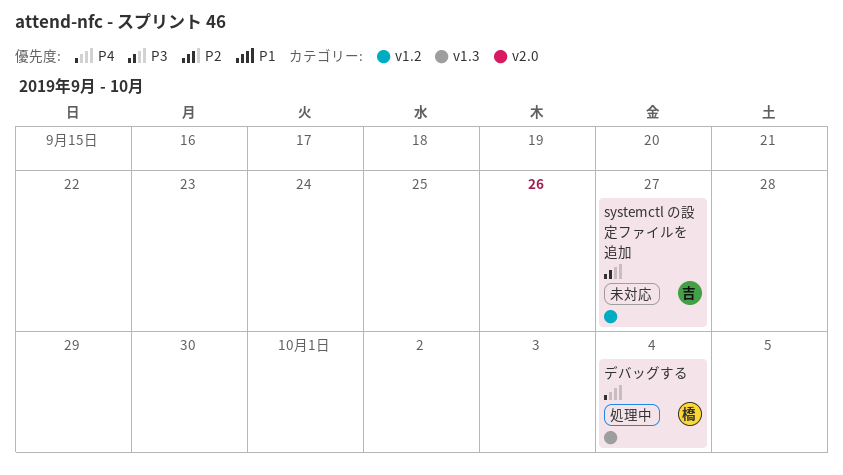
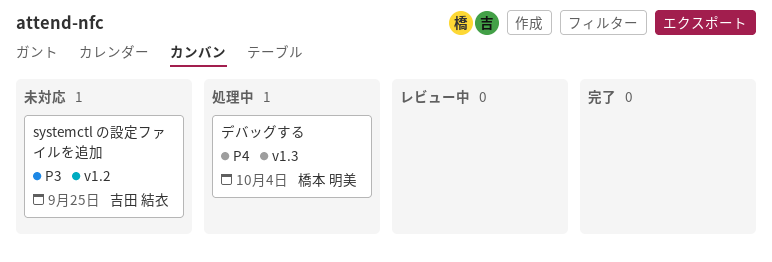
systemctl の設定ファイルを追加, due: Sep 27 -> Sep 25

